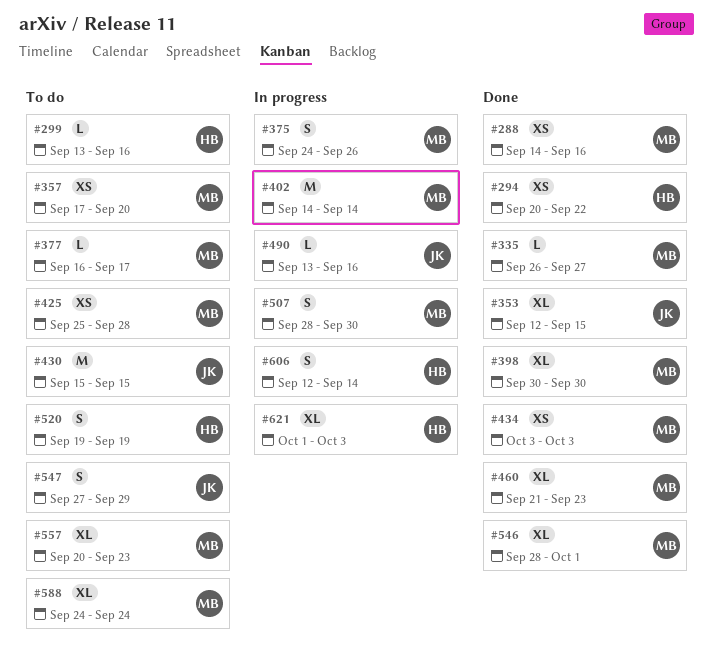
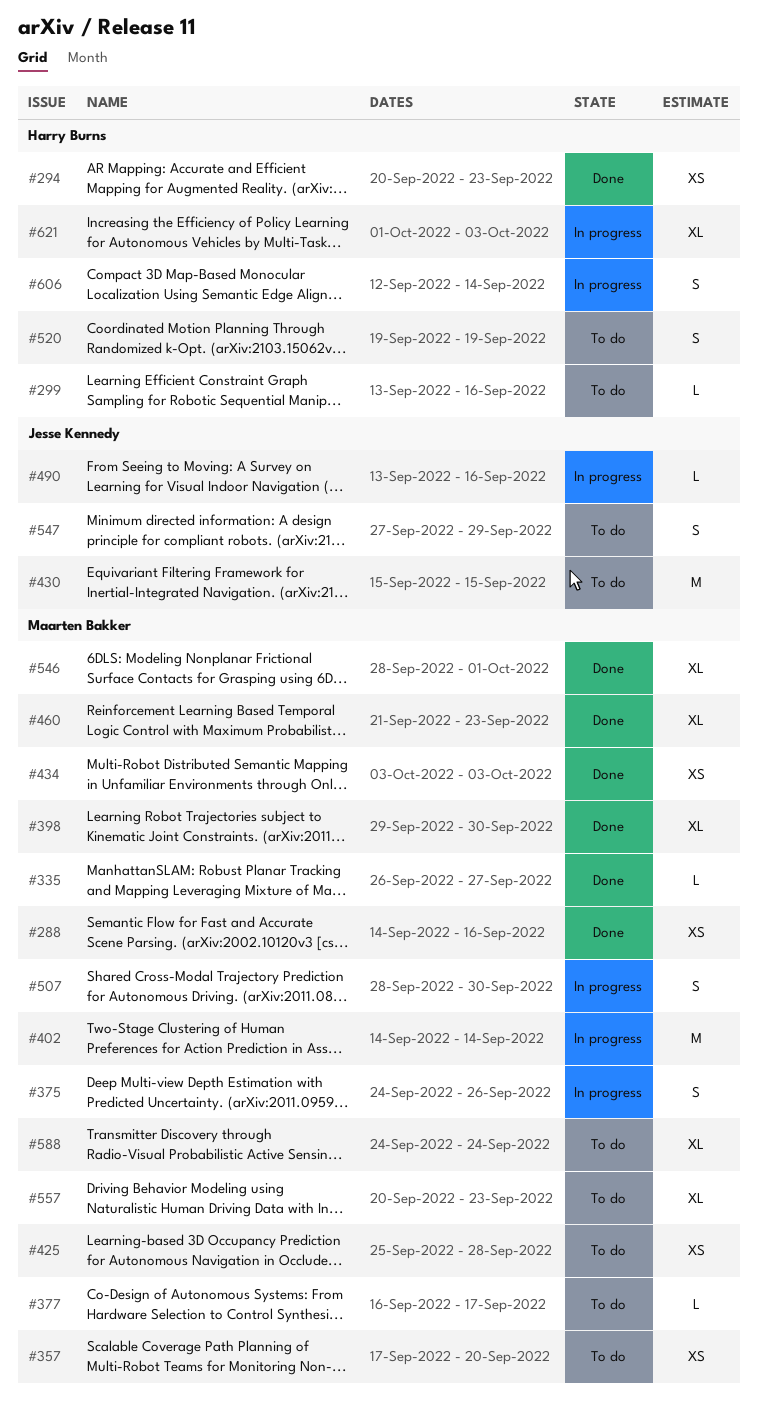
#294, due: Sep 22 -> Sep 23
#353: present -> none
#398, start: Sep 30 -> Sep 29

